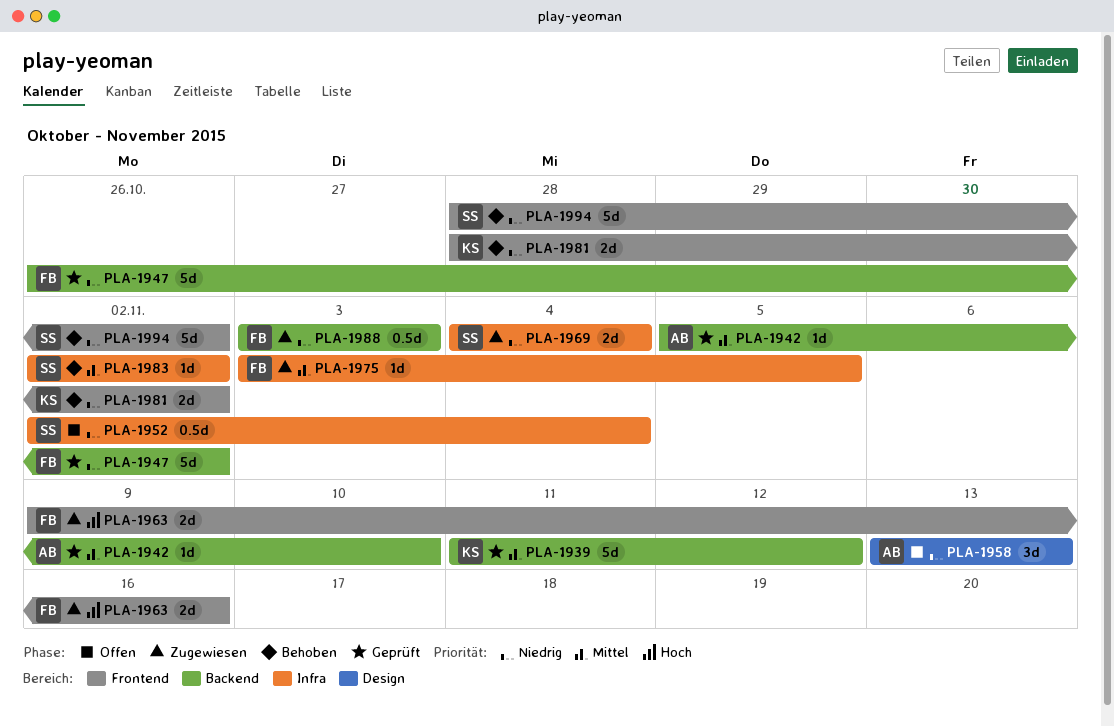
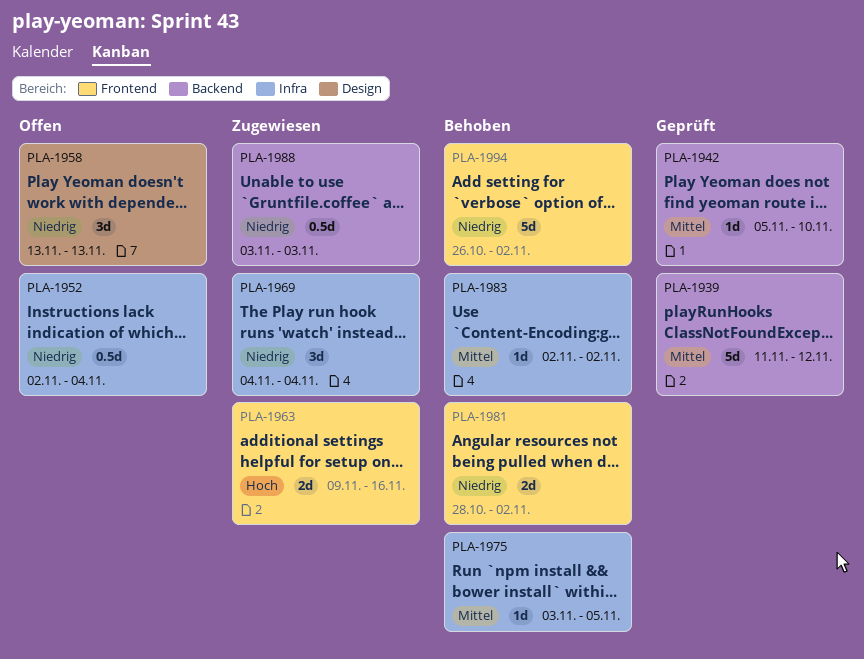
PLA-1947: present -> none
PLA-1969, estimate: 2d -> 3d
PLA-1975, status: Zugewiesen -> Behoben
PLA-1994, start: Oct 28 -> Oct 26

